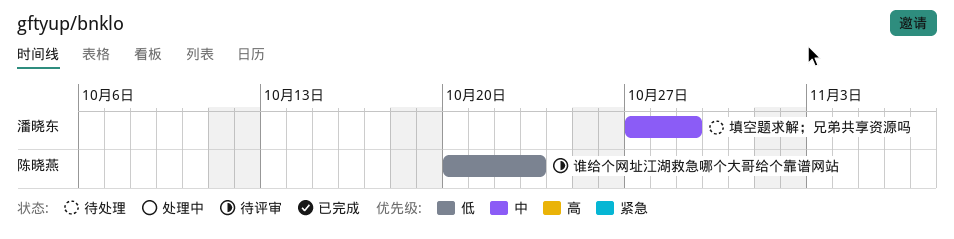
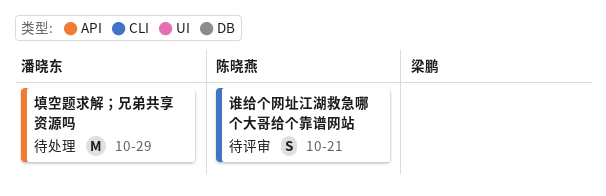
谁给个网址江湖救急哪个大哥给个靠谱网站, due: Oct 23 -> Oct 21

